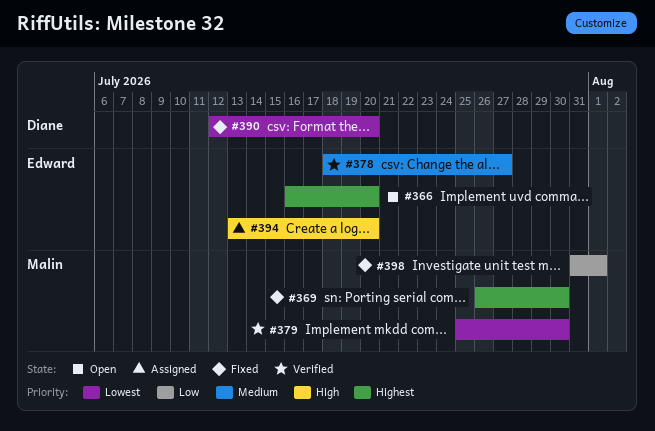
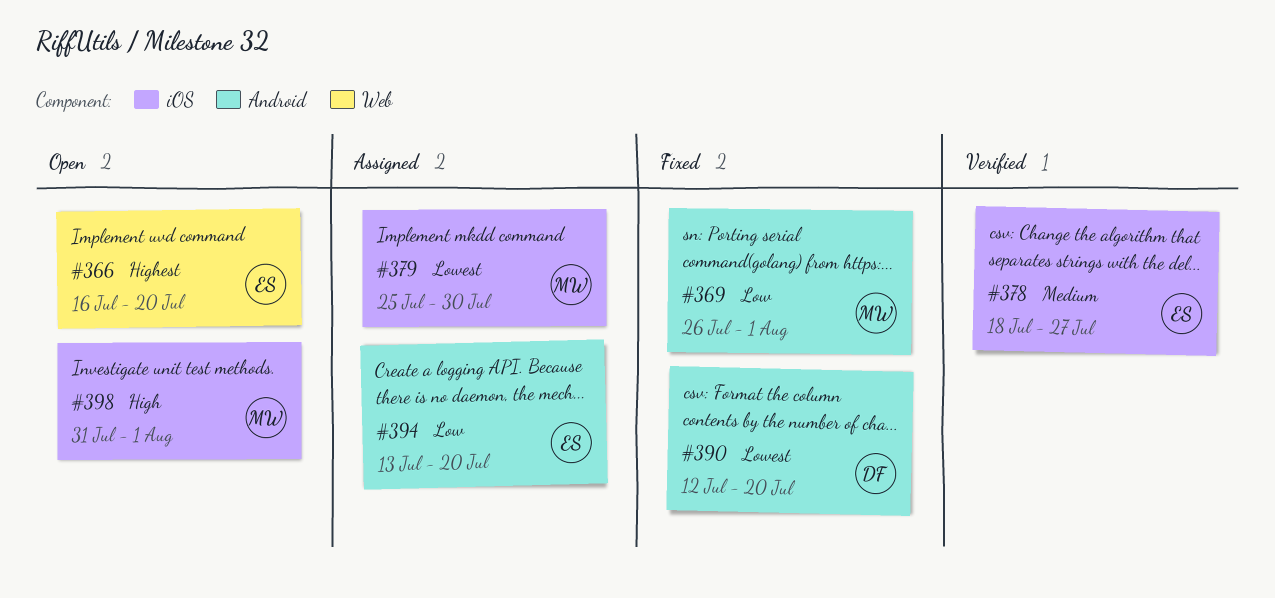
#369, priority: Highest -> Low
#369, due: Jul 30 -> Aug 1
#379, status: Verified -> Assigned
#394, priority: High -> Low
#398, status: Fixed -> Open
#398, priority: Low -> High

